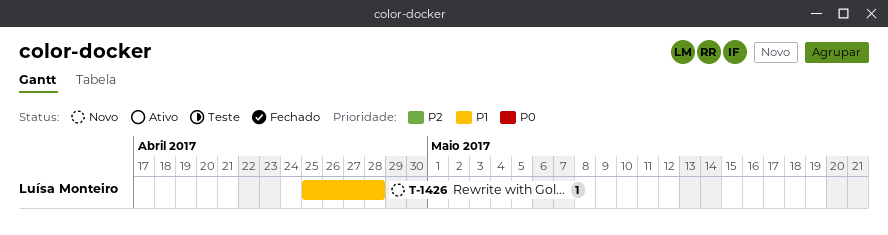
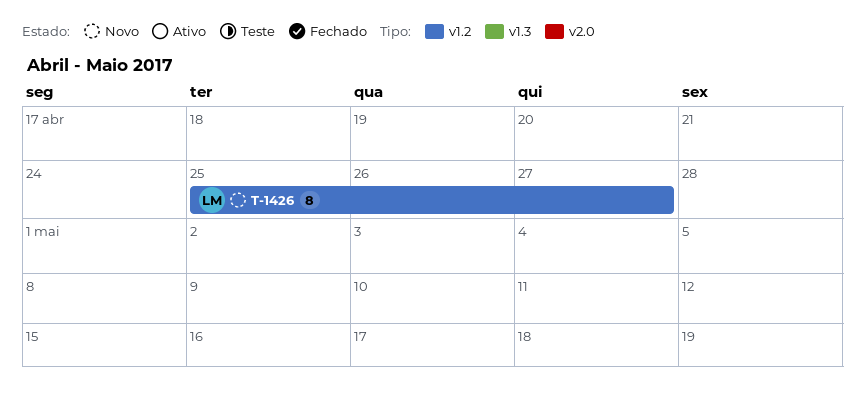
T-1426, estimate: 1 -> 8
T-1426, due: Apr 28 -> Apr 27

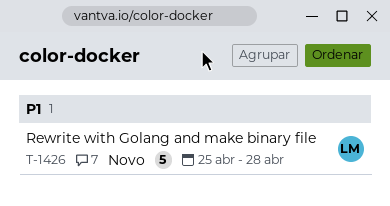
T-1426, estimate: 8 -> 5
T-1426, due: Apr 27 -> Apr 28

